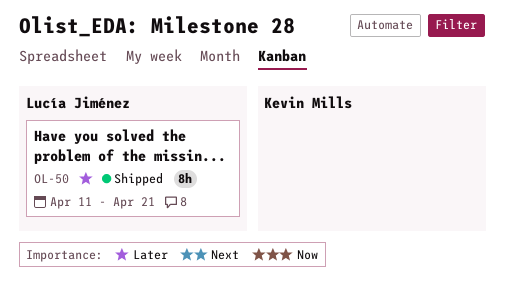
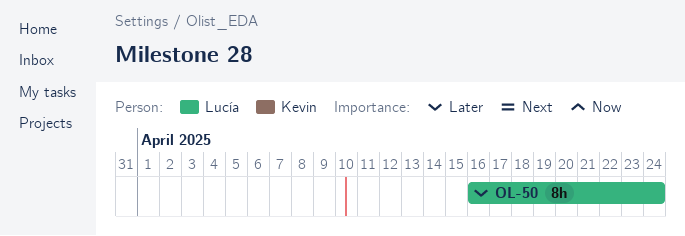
OL-50, start: Apr 11 -> Apr 16
OL-50, due: Apr 21 -> Apr 24

